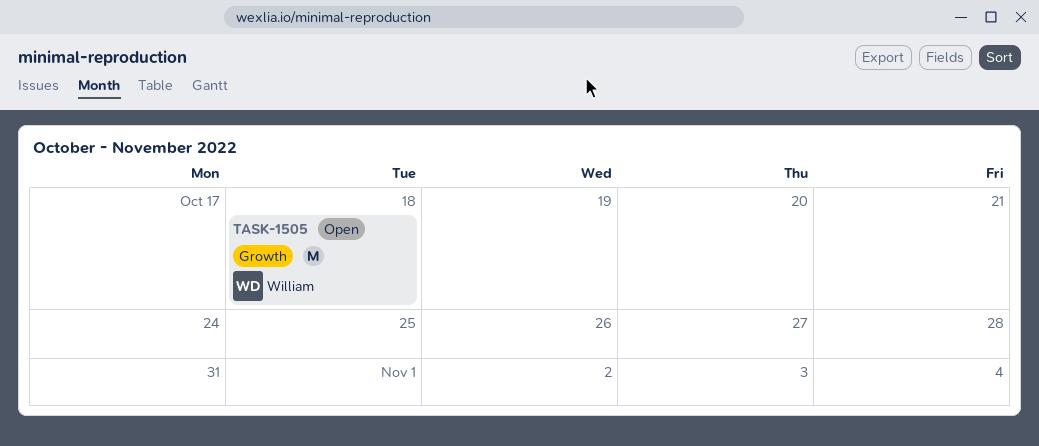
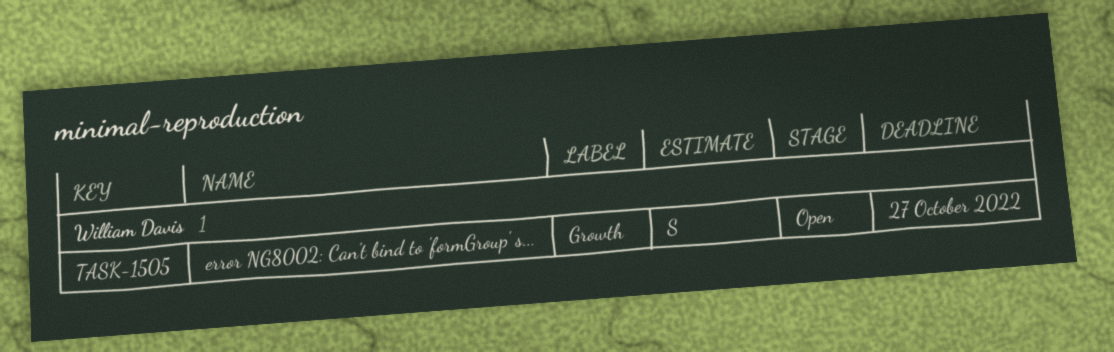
TASK-1505, estimate: M -> S
TASK-1505, due: Oct 18 -> Oct 27

